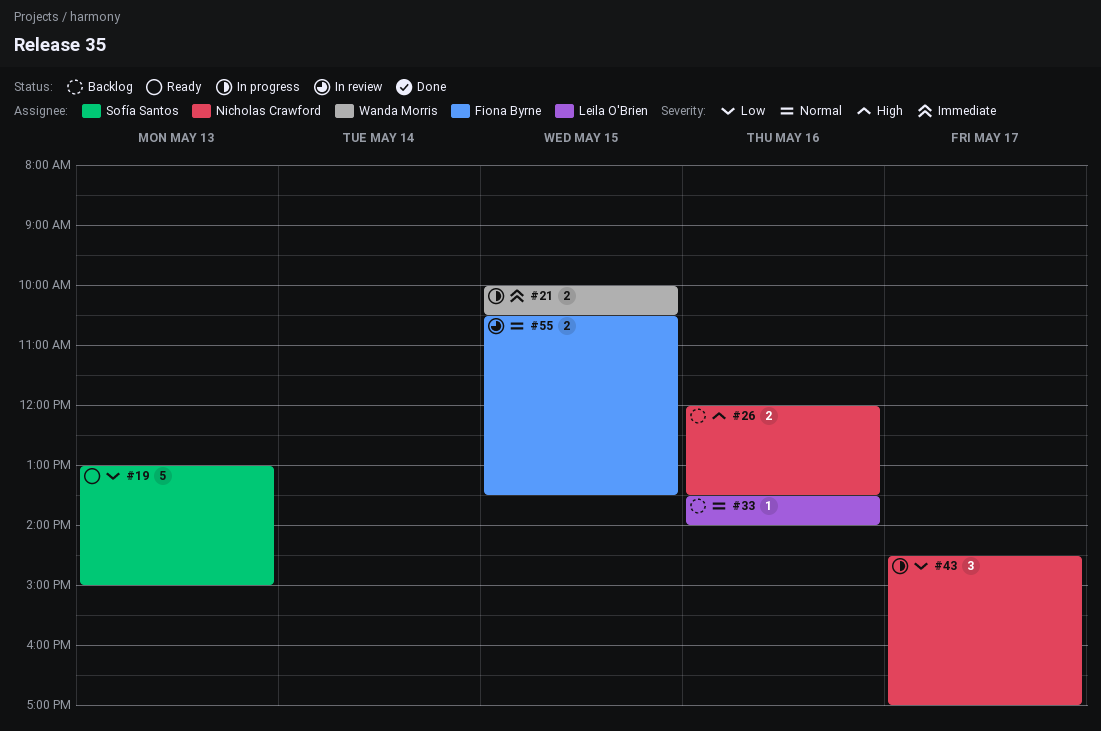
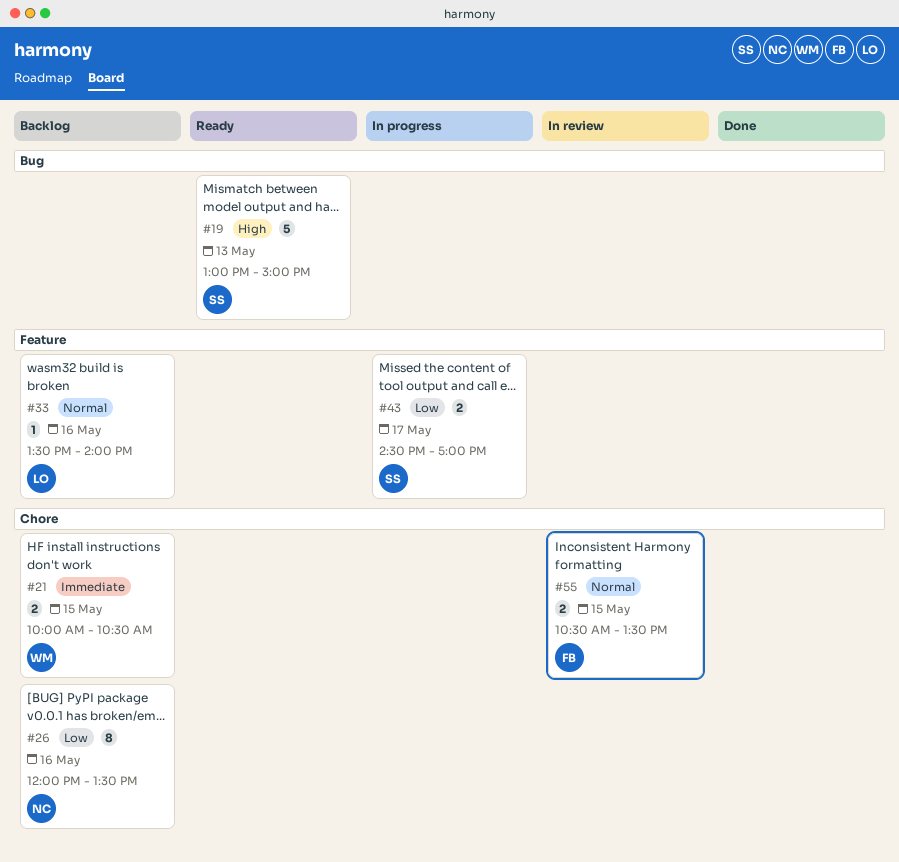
#19, priority: Low -> High
#21, status: In progress -> Backlog
#26, priority: High -> Low
#26, estimate: 2 -> 8
#43, owner: Nicholas Crawford -> Sofía Santos
#43, estimate: 3 -> 2

